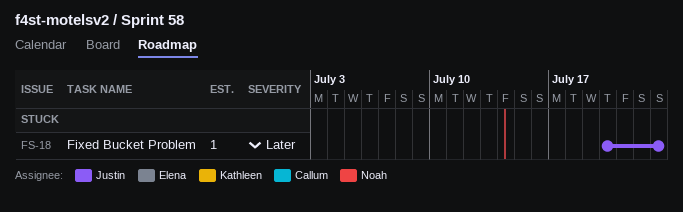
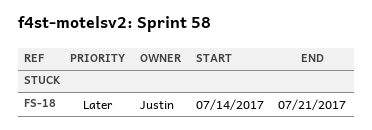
FS-18, start: Jul 20 -> Jul 14
FS-18, due: Jul 23 -> Jul 21

